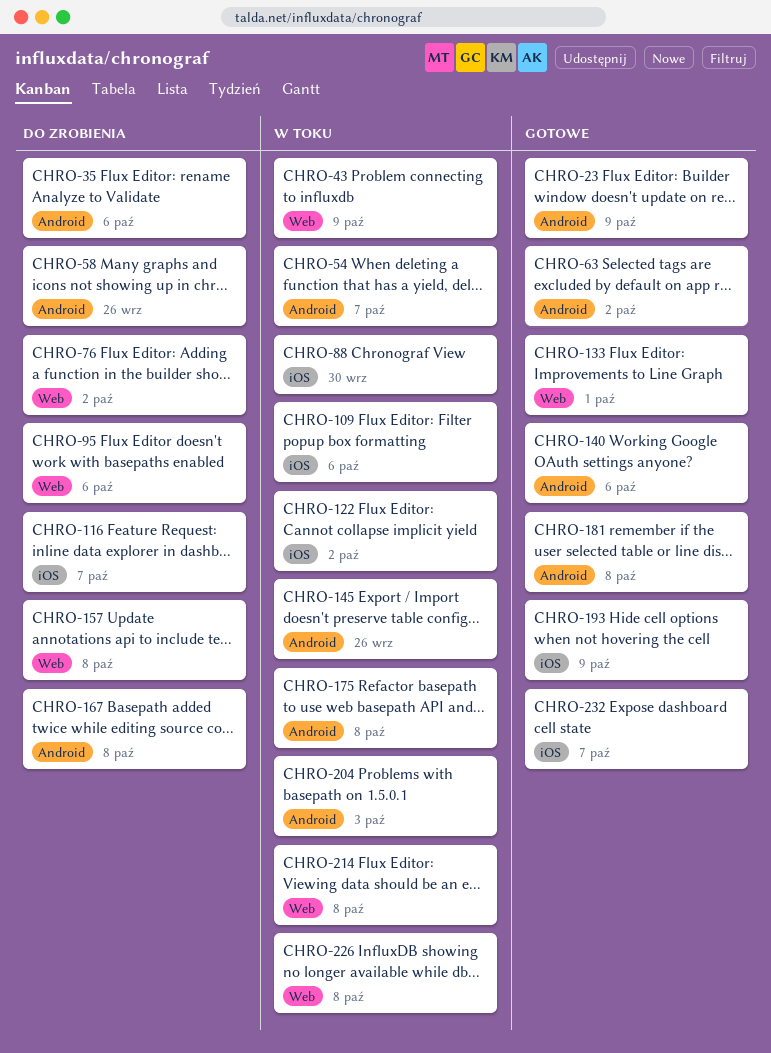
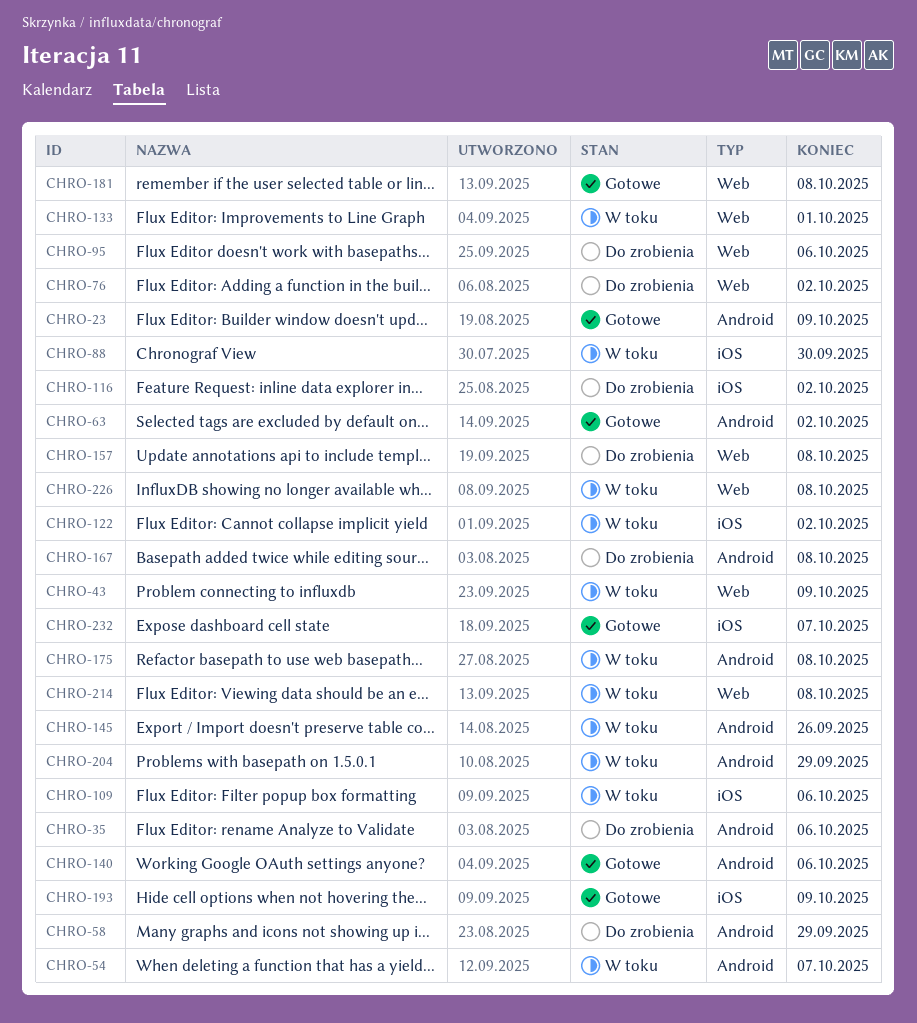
CHRO-58, due: Sep 26 -> Sep 29
CHRO-116, due: Oct 7 -> Oct 2
CHRO-133, status: Gotowe -> W toku
CHRO-181, label: Android -> Web
CHRO-204, due: Oct 3 -> Sep 29

